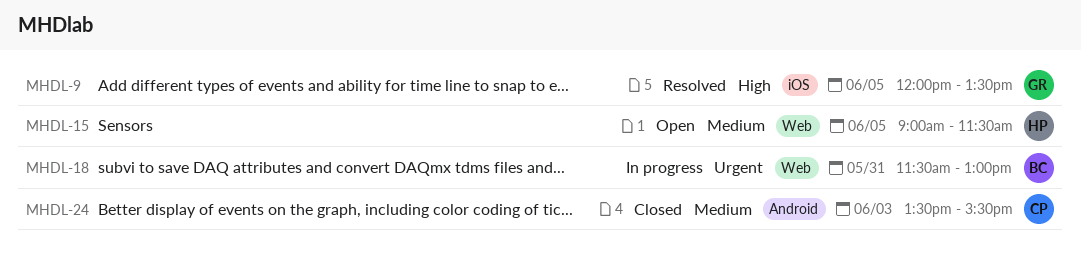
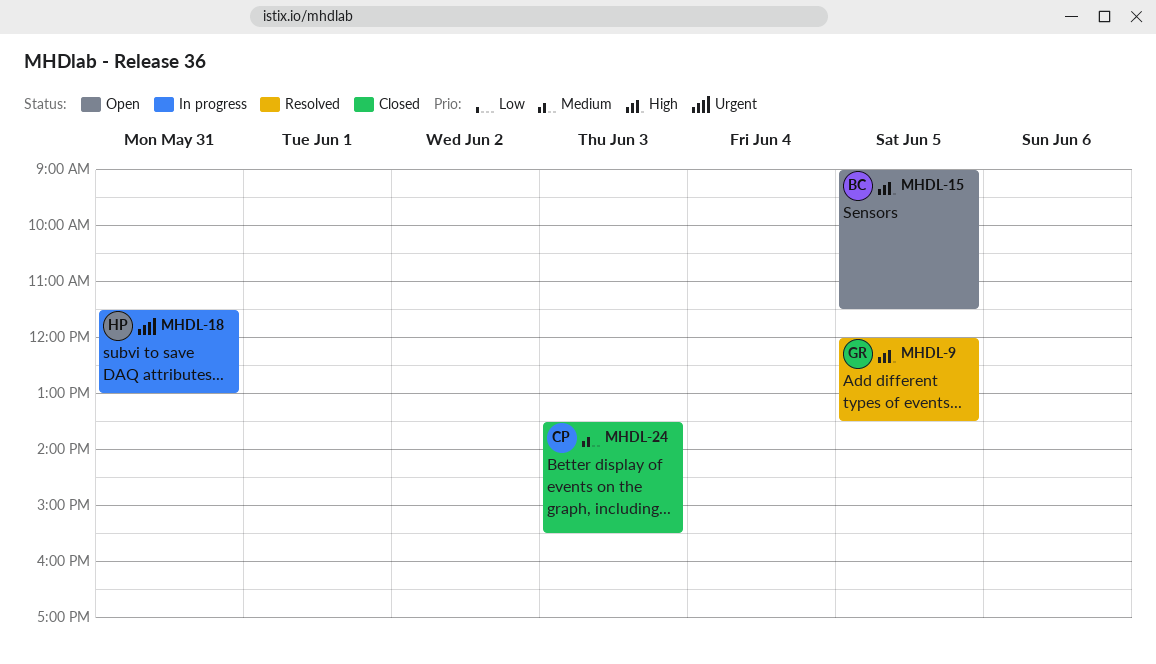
MHDL-15, owner: HP -> BC
MHDL-15, priority: Medium -> High
MHDL-18, owner: BC -> HP

